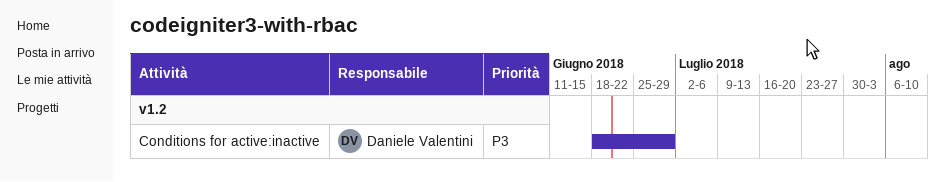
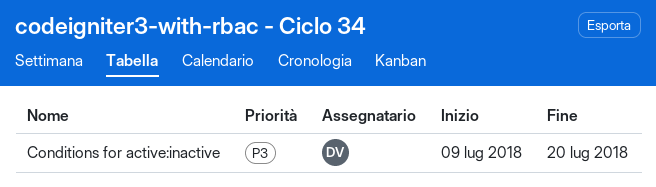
Conditions for active:inactive, start: Jun 18 -> Jul 9
Conditions for active:inactive, due: Jun 29 -> Jul 20

